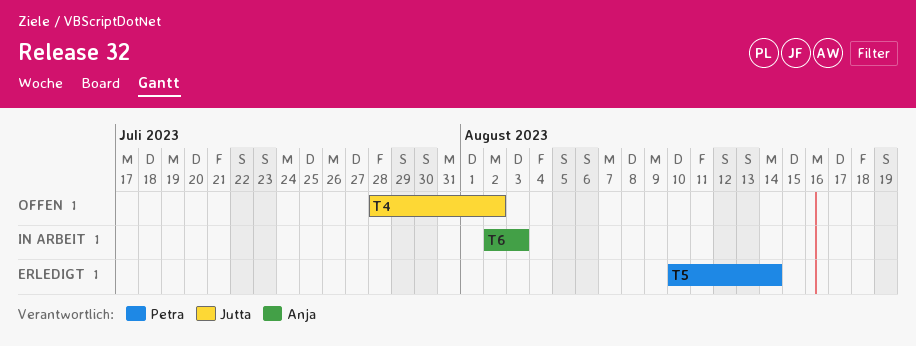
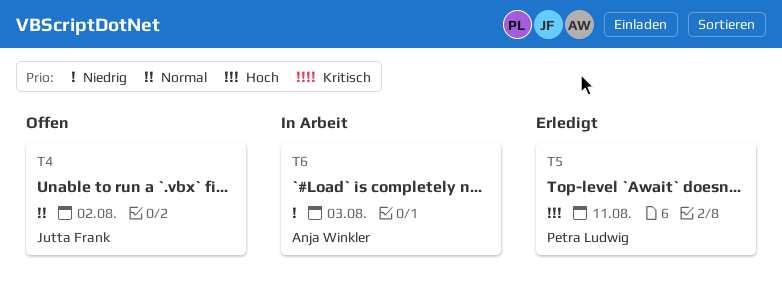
T5, due: Aug 14 -> Aug 11

